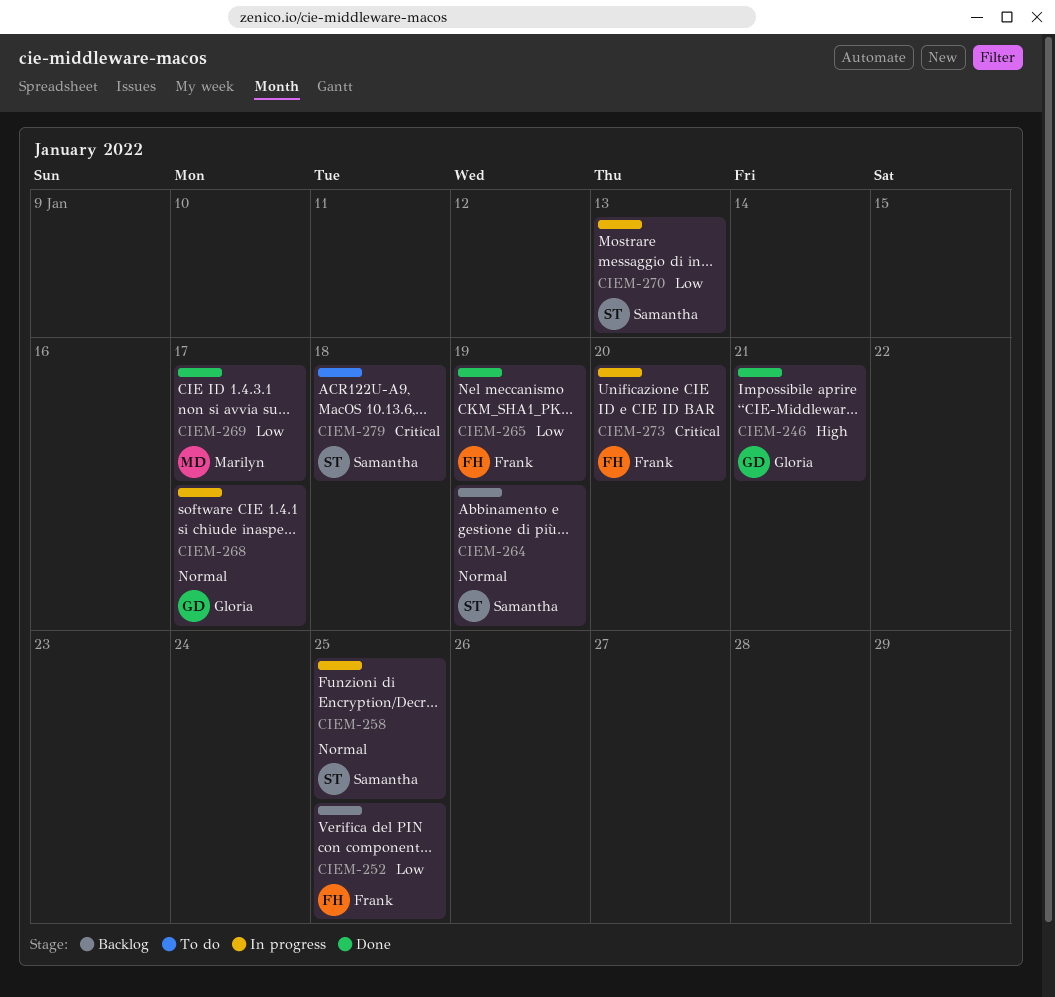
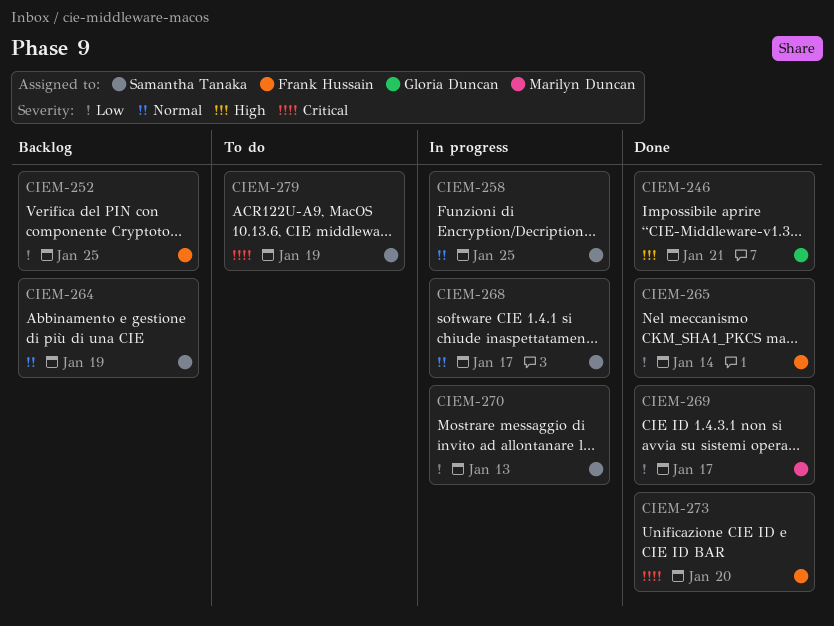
CIEM-265, due: Jan 19 -> Jan 14
CIEM-268, owner: Gloria Duncan -> Samantha Tanaka
CIEM-273, status: In progress -> Done
CIEM-279, due: Jan 18 -> Jan 19

